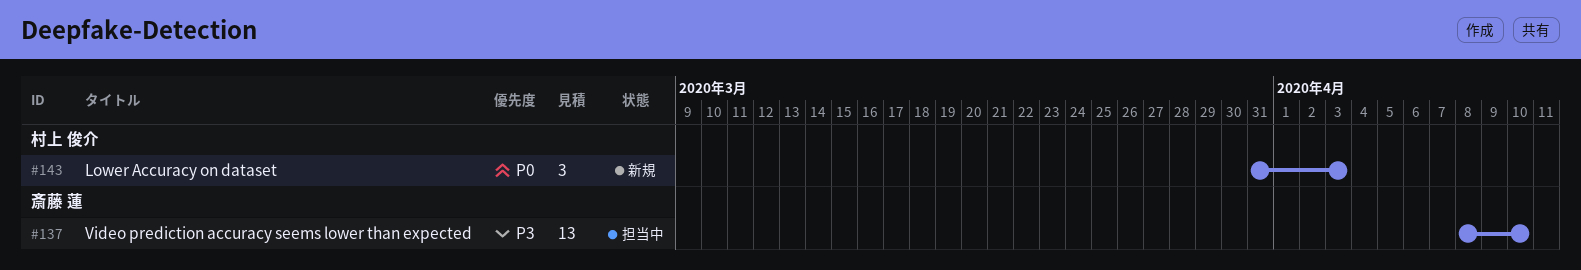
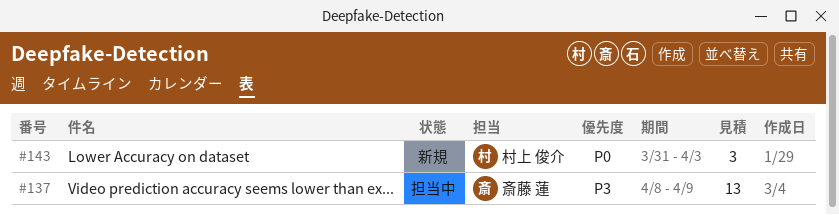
#137, due: Apr 10 -> Apr 9

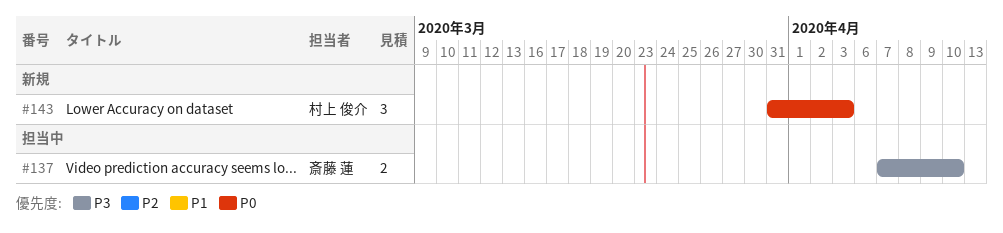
#137, estimate: 13 -> 2
#137, start: Apr 8 -> Apr 7
#137, due: Apr 9 -> Apr 10

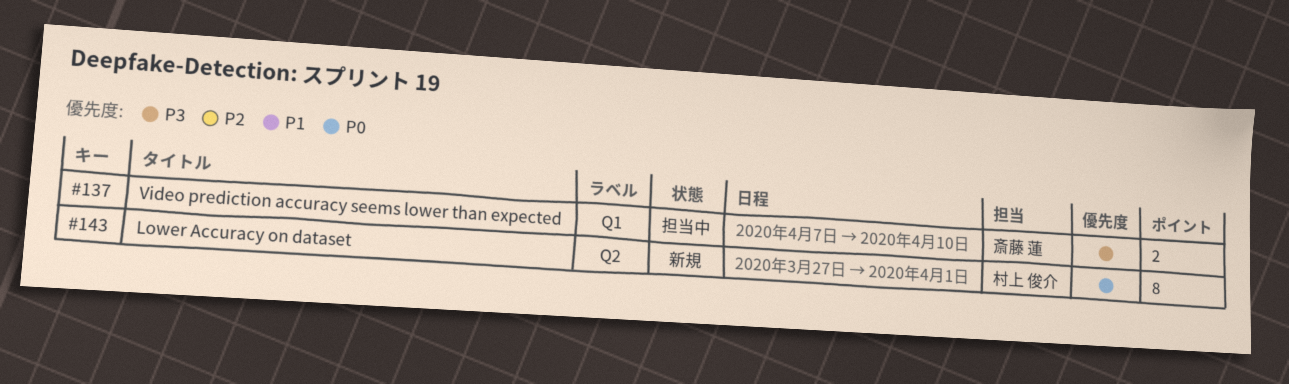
#143, estimate: 3 -> 8
#143, start: Mar 31 -> Mar 27
#143, due: Apr 3 -> Apr 1

